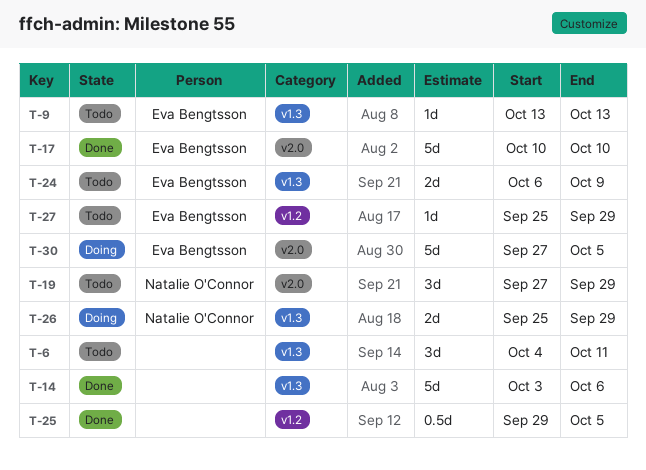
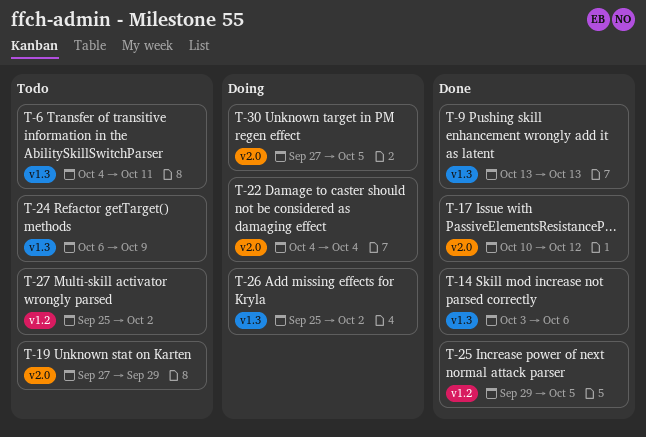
T-9, status: Todo -> Done
T-17, due: Oct 10 -> Oct 12
T-22: none -> present
T-26, due: Sep 29 -> Oct 2
T-27, due: Sep 29 -> Oct 2

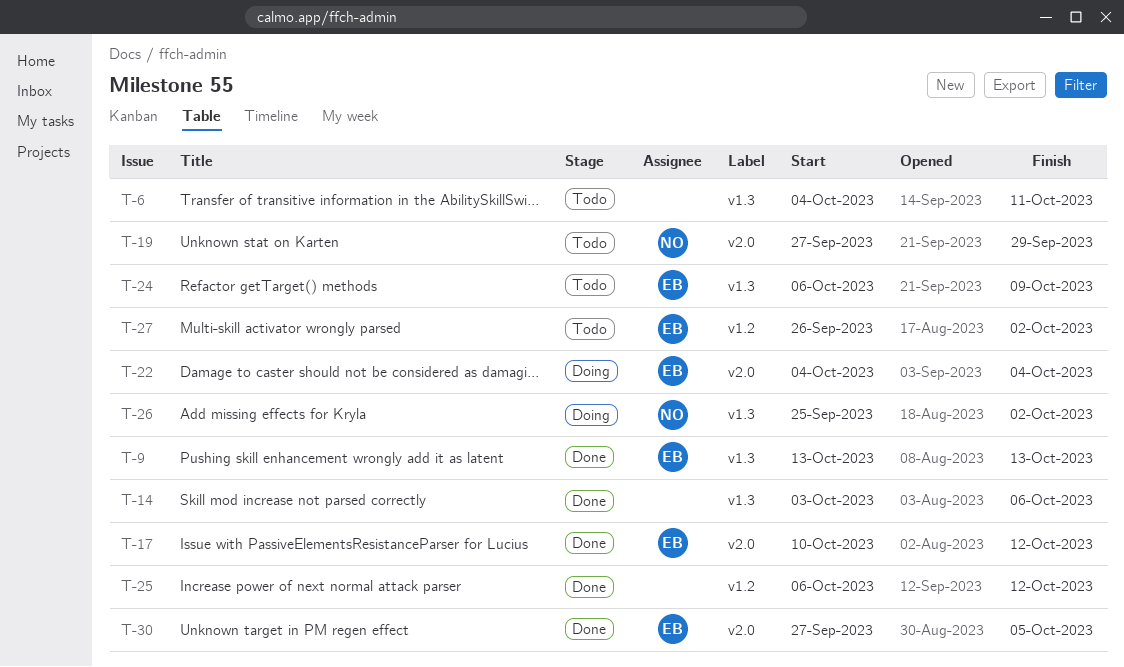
T-25, start: Sep 29 -> Oct 6
T-25, due: Oct 5 -> Oct 12
T-27, start: Sep 25 -> Sep 26
T-30, status: Doing -> Done

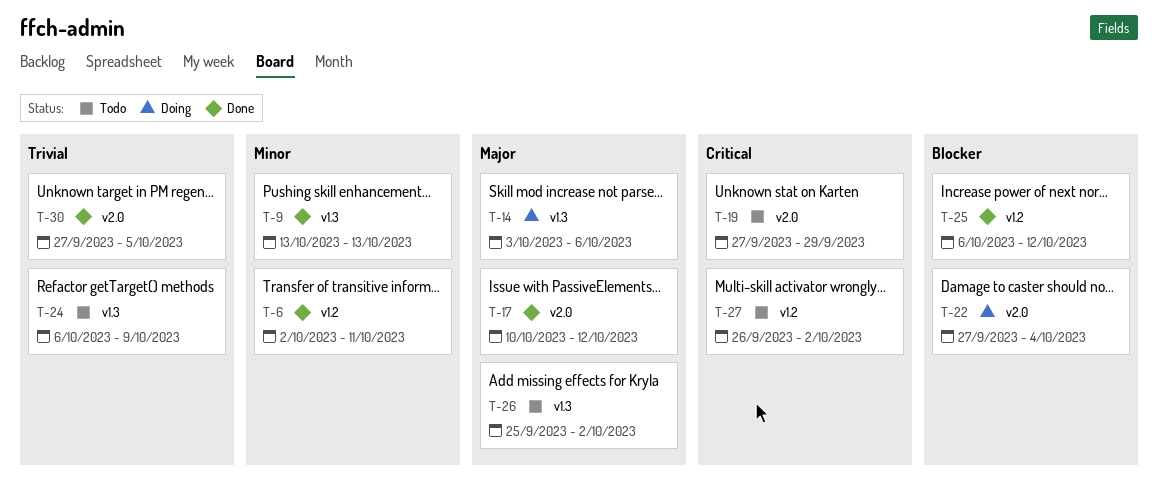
T-6, status: Todo -> Done
T-6, label: v1.3 -> v1.2
T-6, start: Oct 4 -> Oct 2
T-14, status: Done -> Doing
T-22, start: Oct 4 -> Sep 27
T-26, status: Doing -> Todo

